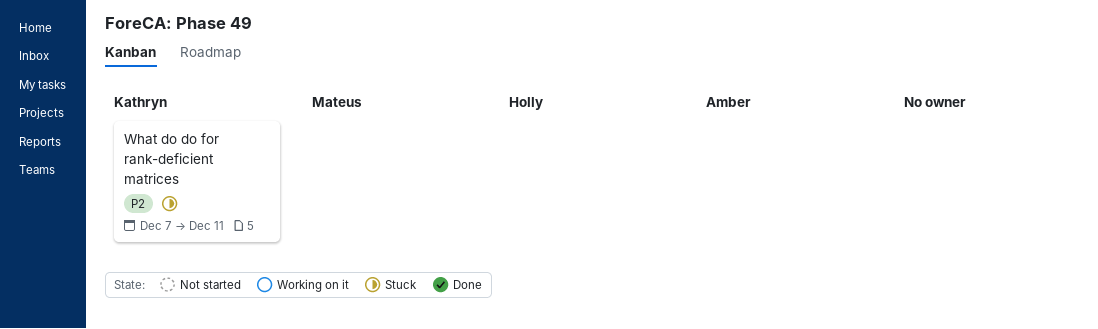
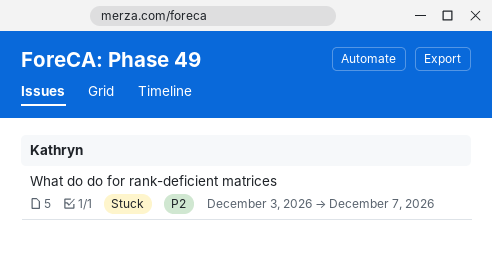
What do do for rank-deficient matrices, start: Dec 7 -> Dec 3
What do do for rank-deficient matrices, due: Dec 11 -> Dec 7

